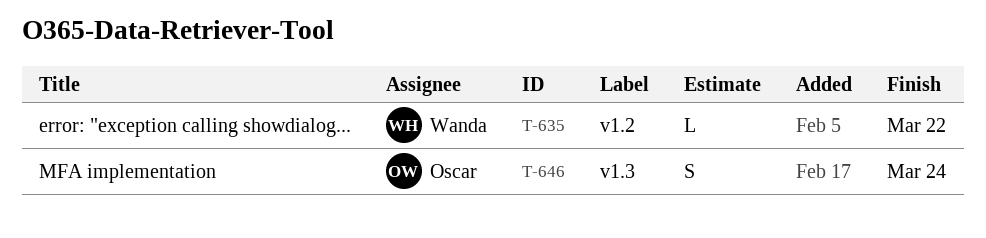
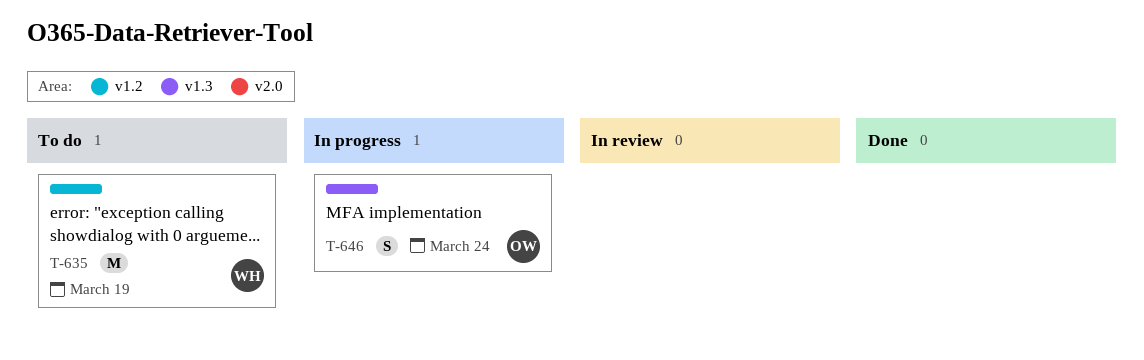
T-635, estimate: L -> M
T-635, due: Mar 22 -> Mar 19

